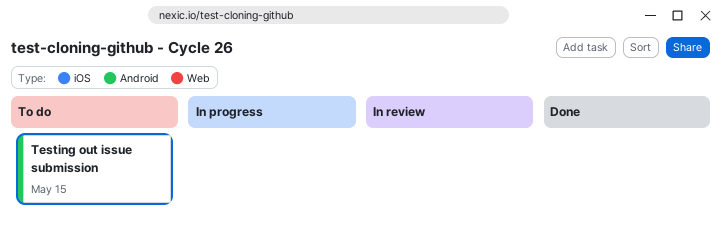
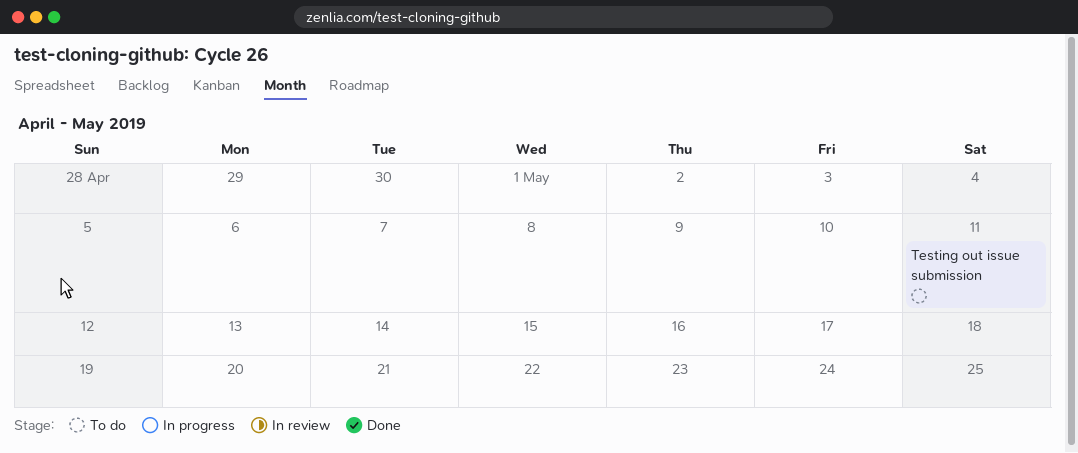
Testing out issue submission, due: May 15 -> May 11

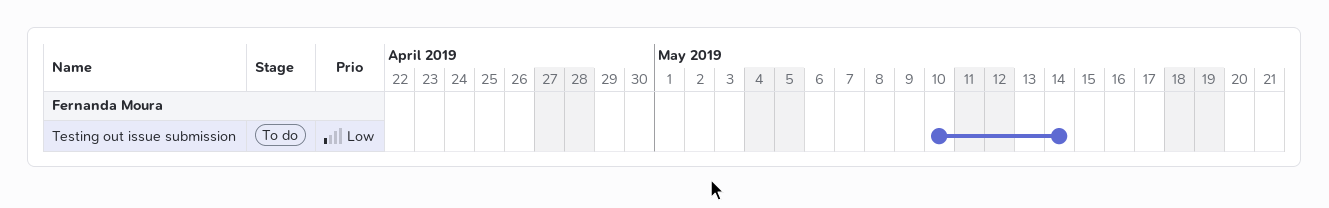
Testing out issue submission, due: May 11 -> May 14

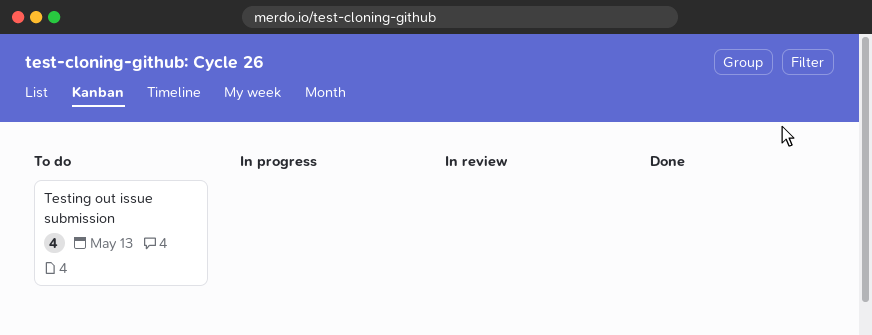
Testing out issue submission, due: May 14 -> May 13

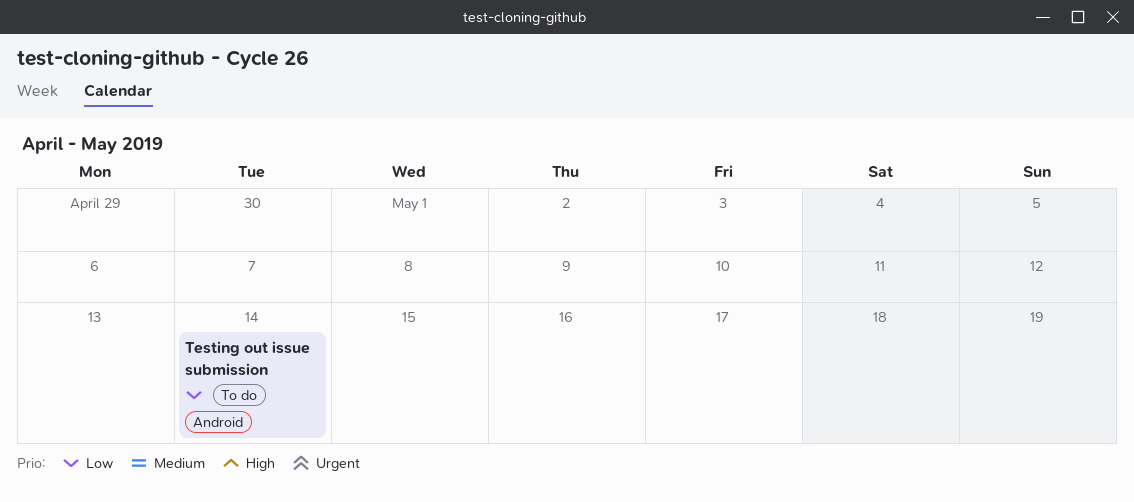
Testing out issue submission, due: May 13 -> May 14

